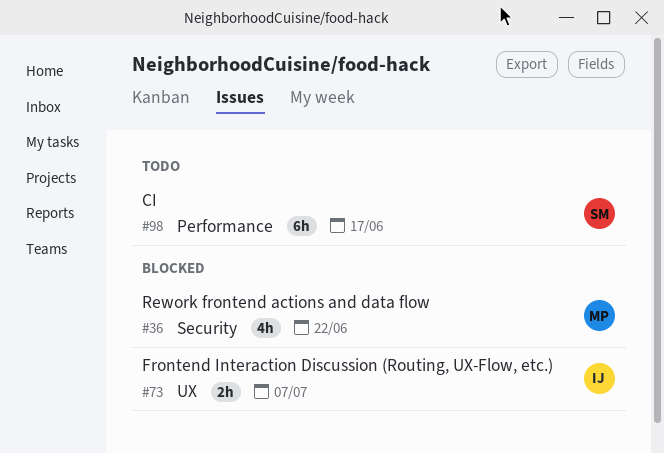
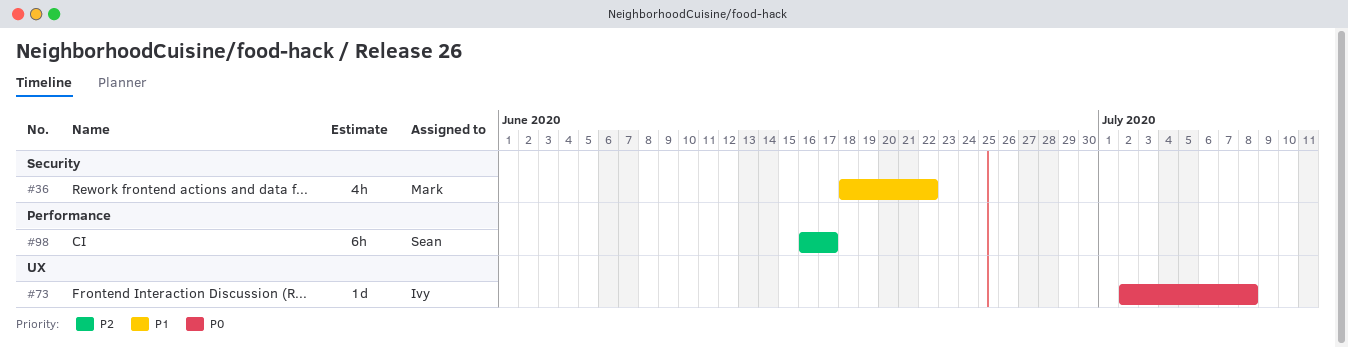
#73, estimate: 2h -> 1d
#73, due: Jul 7 -> Jul 8

